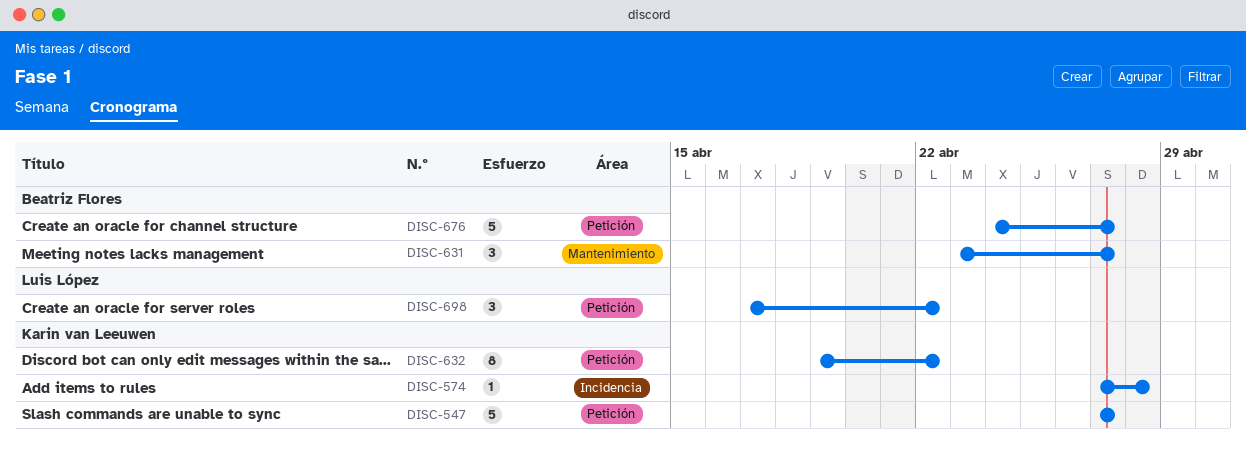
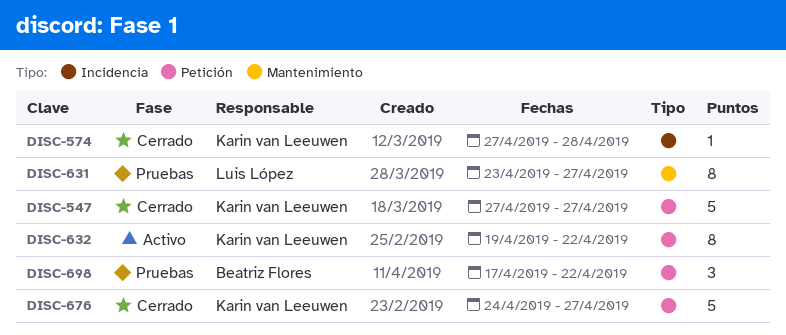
DISC-631, owner: Beatriz Flores -> Luis López
DISC-631, estimate: 3 -> 8
DISC-676, owner: Beatriz Flores -> Karin van Leeuwen
DISC-698, owner: Luis López -> Beatriz Flores

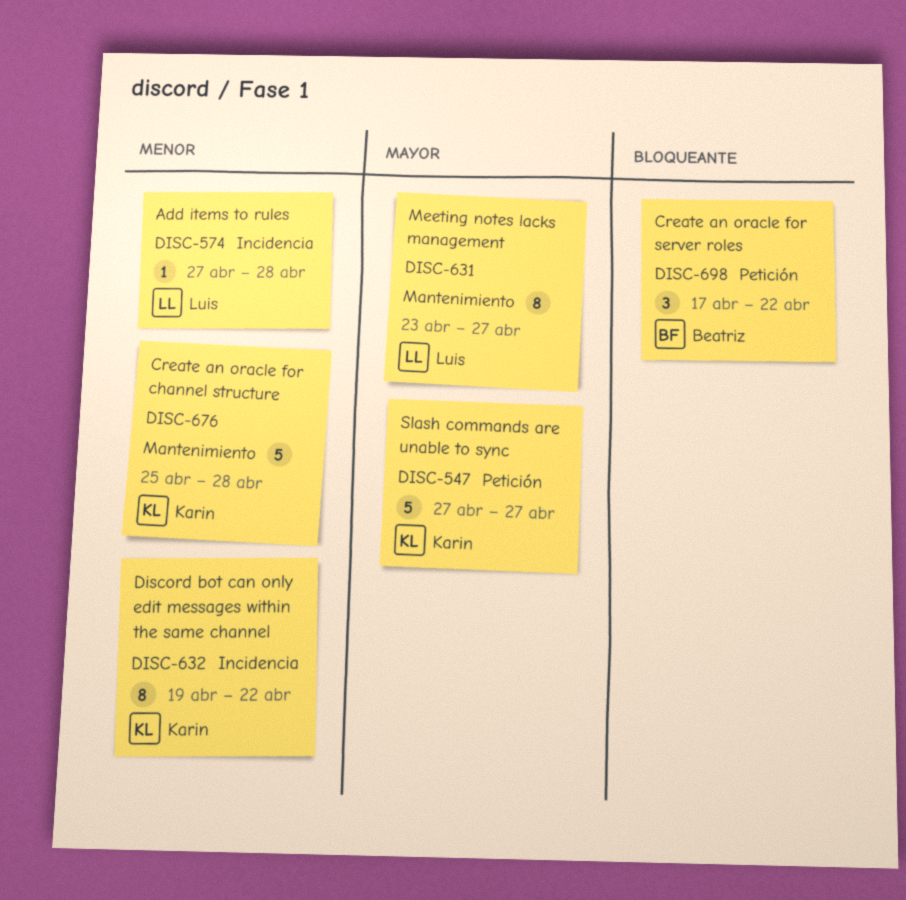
DISC-574, owner: Karin van Leeuwen -> Luis López
DISC-632, label: Petición -> Incidencia
DISC-676, label: Petición -> Mantenimiento
DISC-676, start: Apr 24 -> Apr 25
DISC-676, due: Apr 27 -> Apr 28

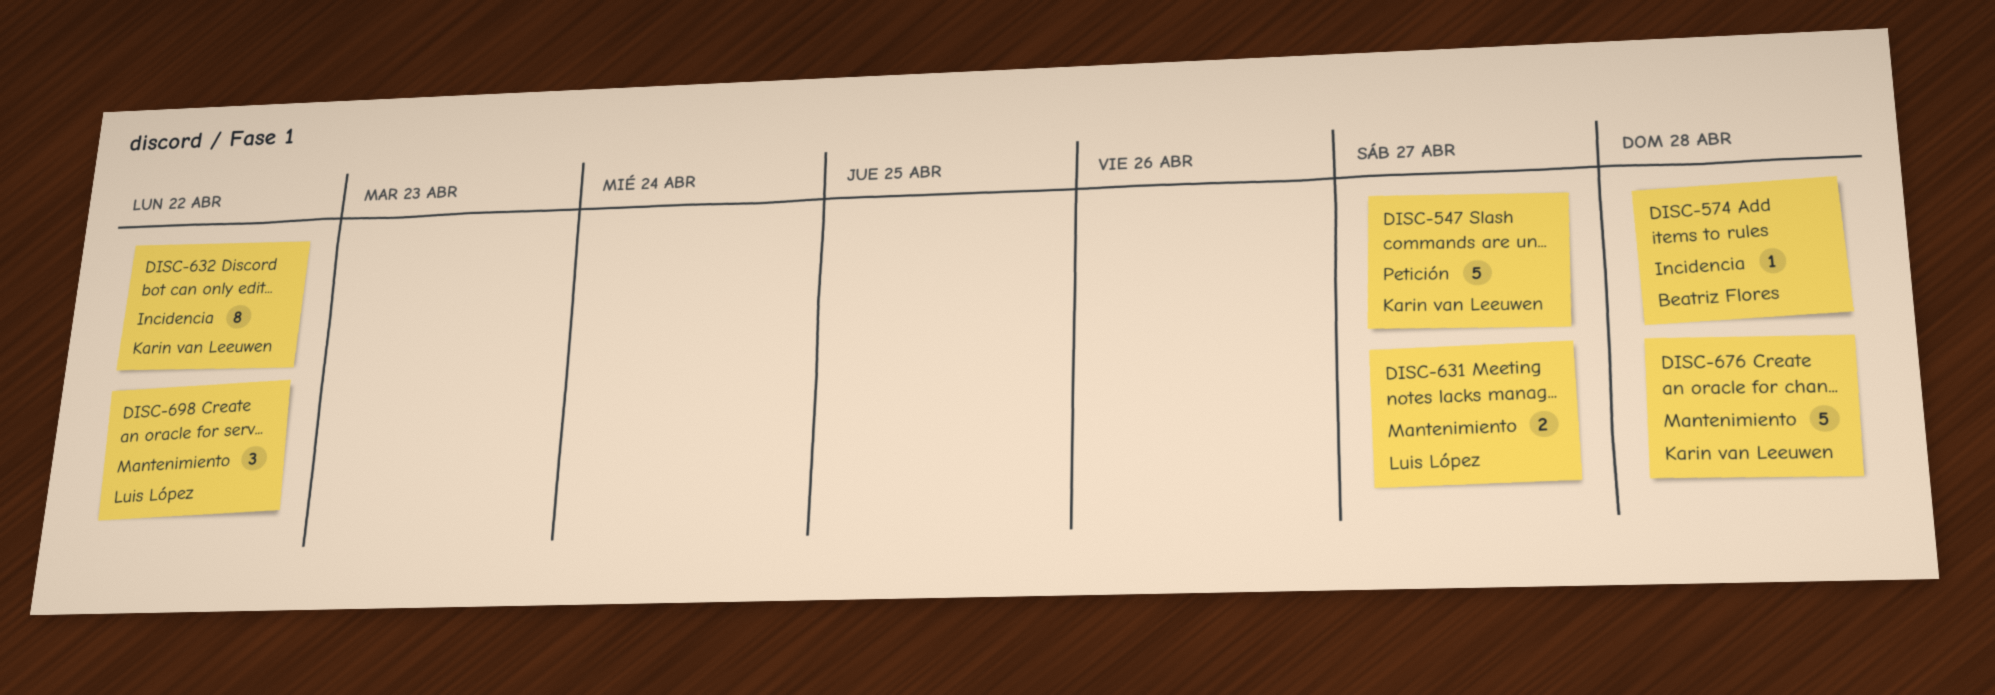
DISC-574, owner: Luis López -> Beatriz Flores
DISC-631, estimate: 8 -> 2
DISC-698, owner: Beatriz Flores -> Luis López
DISC-698, label: Petición -> Mantenimiento

